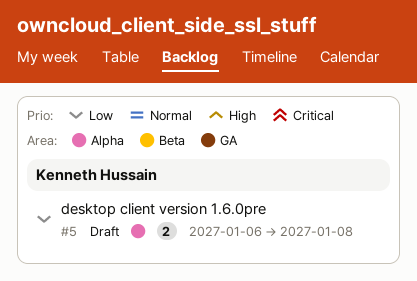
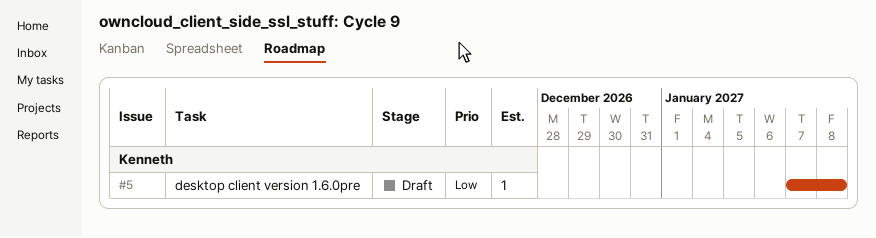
#5, estimate: 2 -> 1
#5, start: Jan 6 -> Jan 7

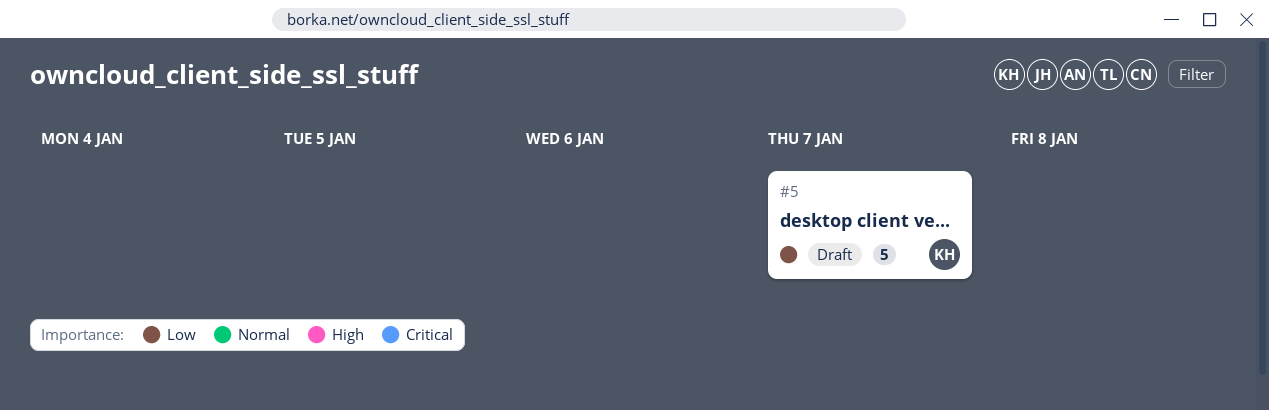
#5, estimate: 1 -> 5
#5, due: Jan 8 -> Jan 7

